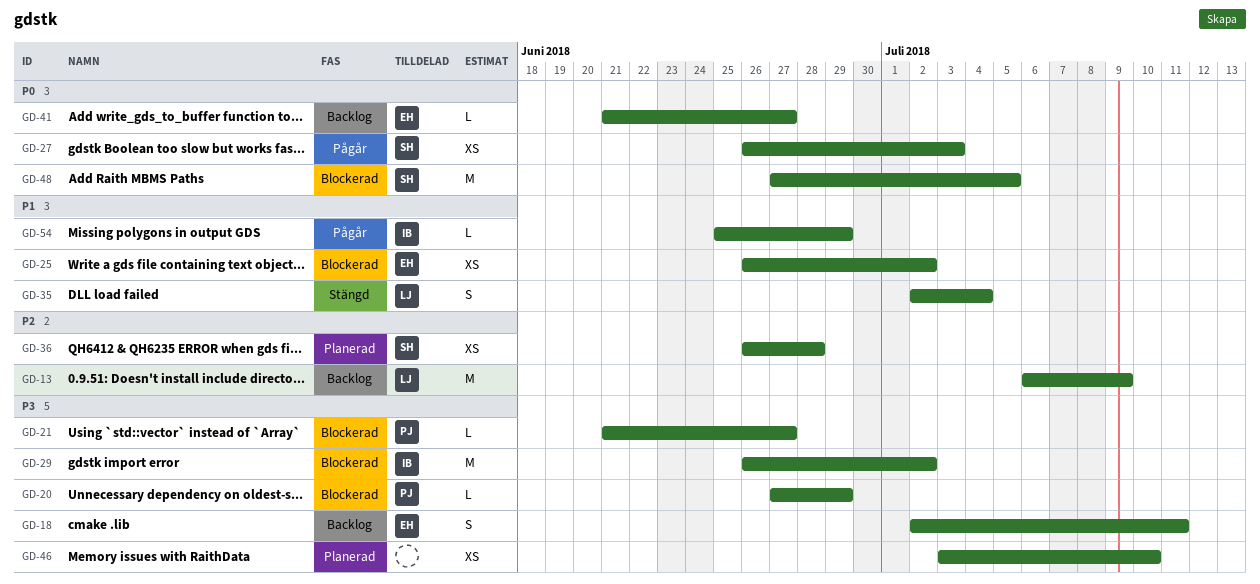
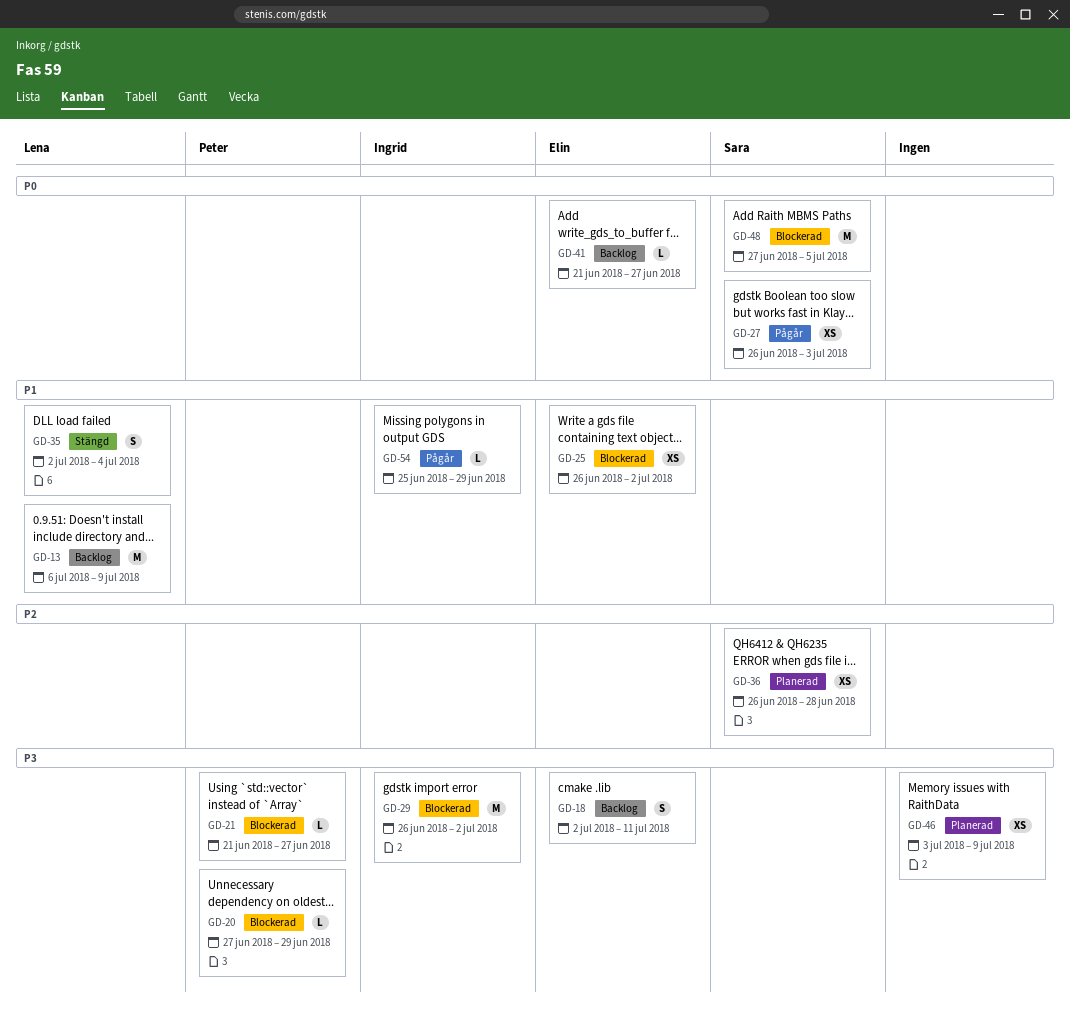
GD-13, priority: P2 -> P1
GD-46, due: Jul 10 -> Jul 9

